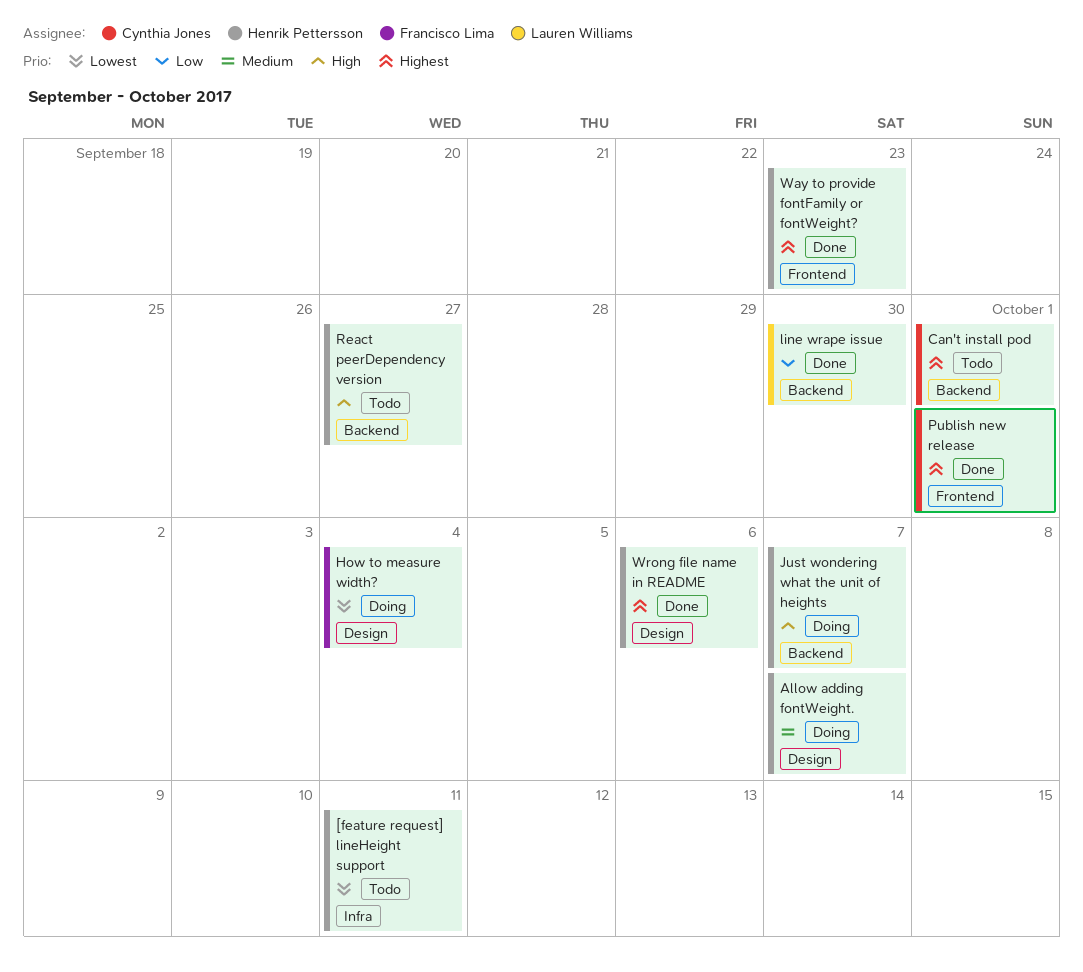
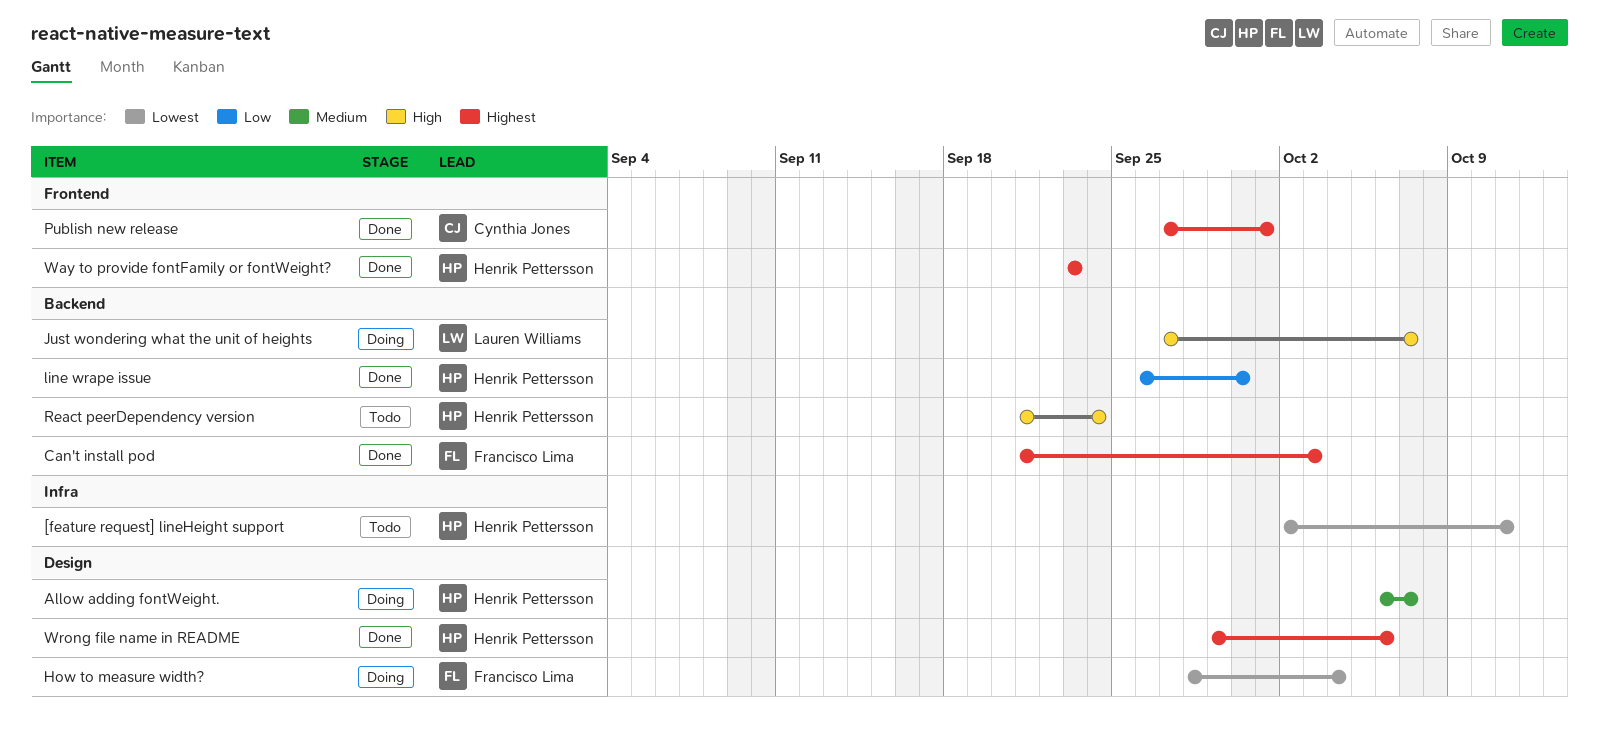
Can't install pod, status: Todo -> Done
Can't install pod, owner: Cynthia Jones -> Francisco Lima
Can't install pod, due: Oct 1 -> Oct 3
Just wondering what the unit of heights, owner: Henrik Pettersson -> Lauren Williams
line wrape issue, owner: Lauren Williams -> Henrik Pettersson
React peerDependency version, due: Sep 27 -> Sep 24

